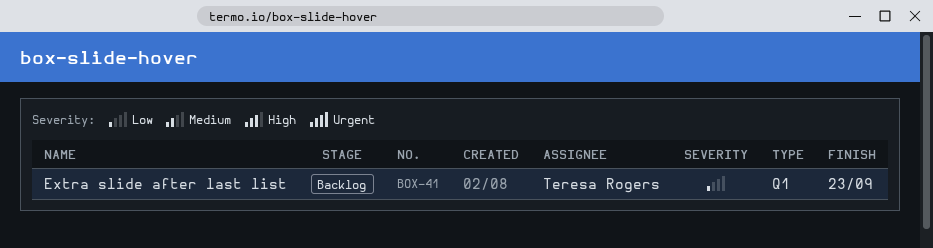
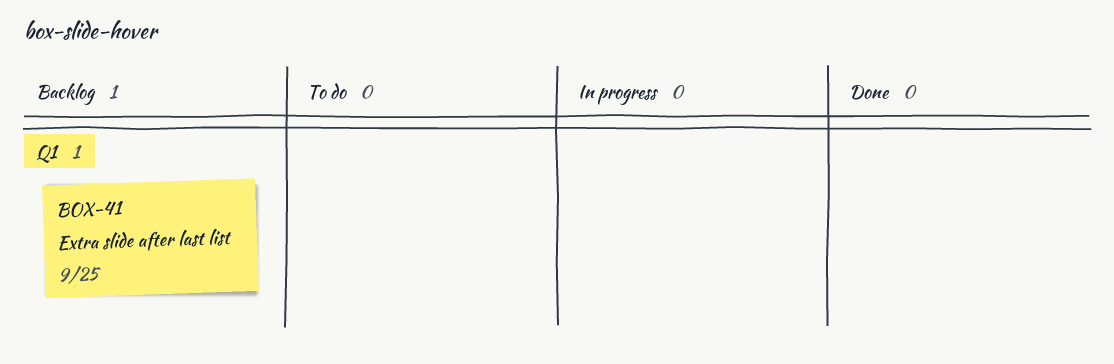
BOX-41, due: Sep 23 -> Sep 25

